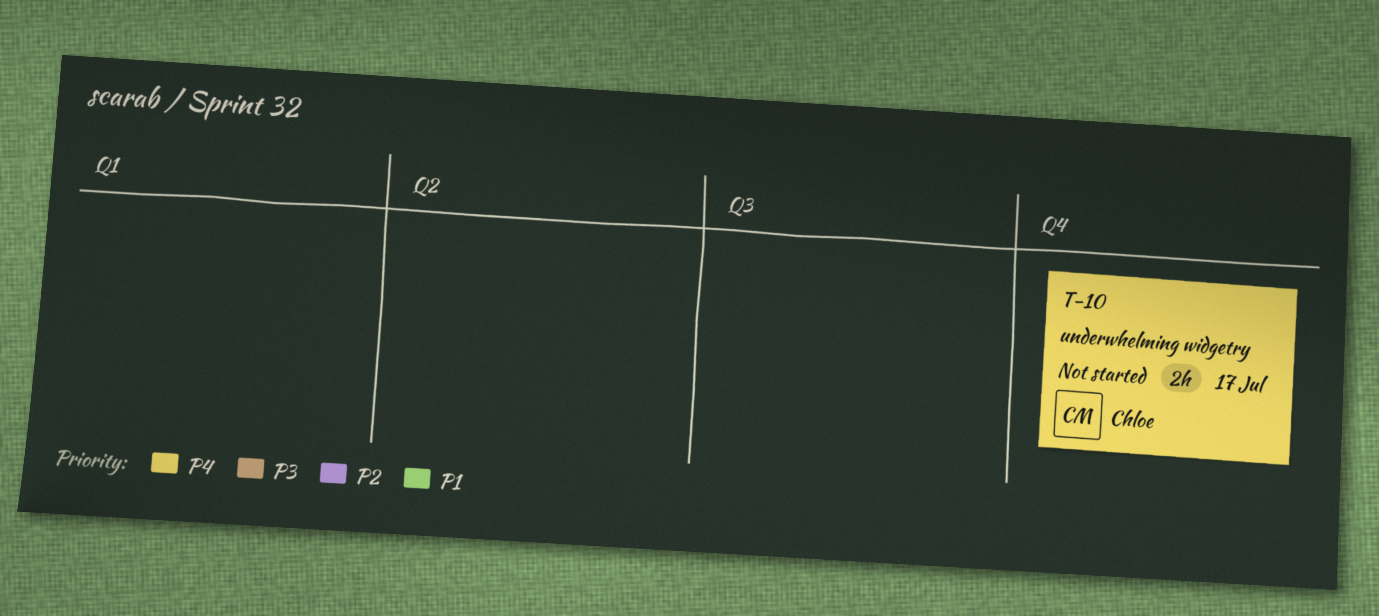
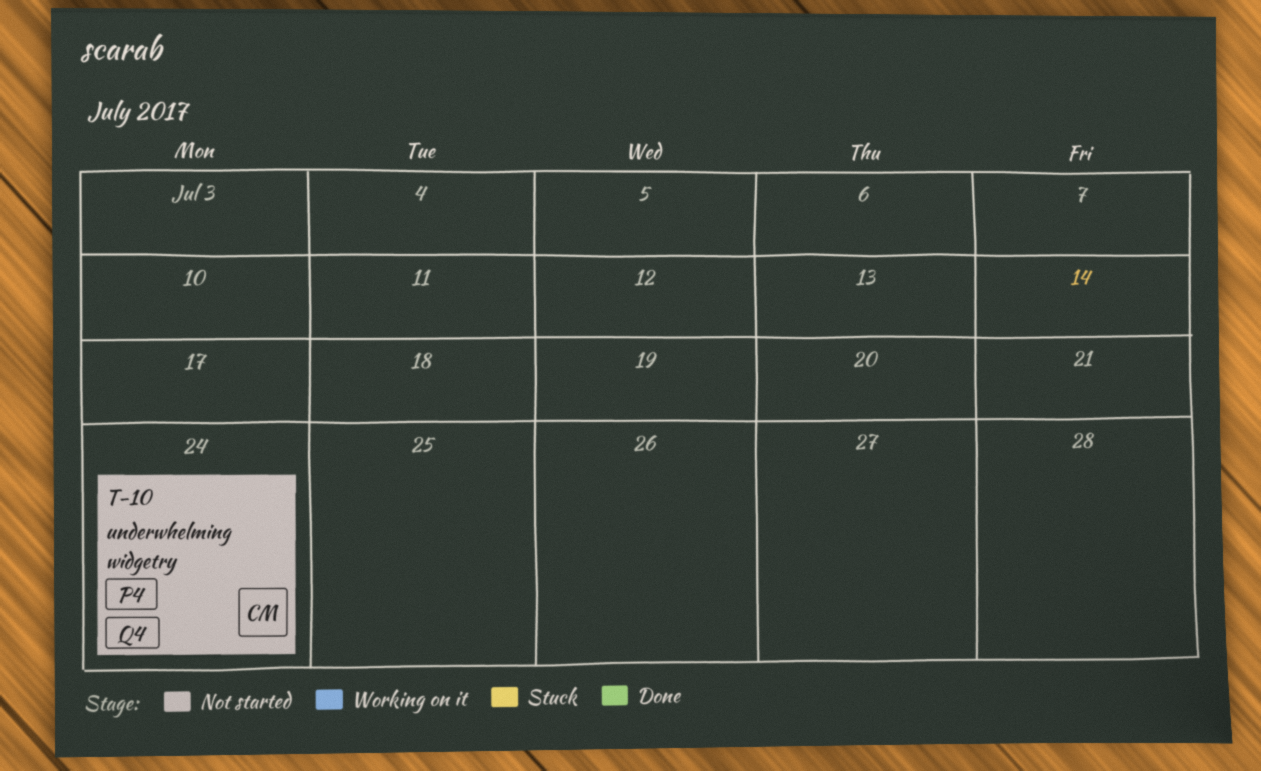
T-10, due: Jul 17 -> Jul 24

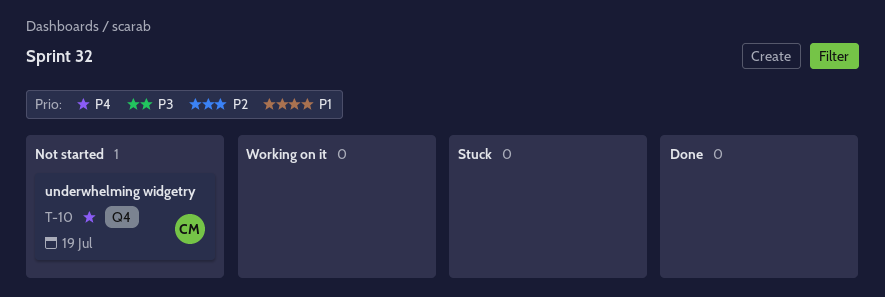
T-10, due: Jul 24 -> Jul 19

